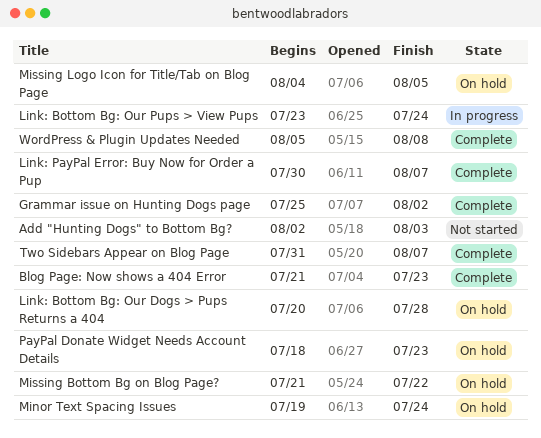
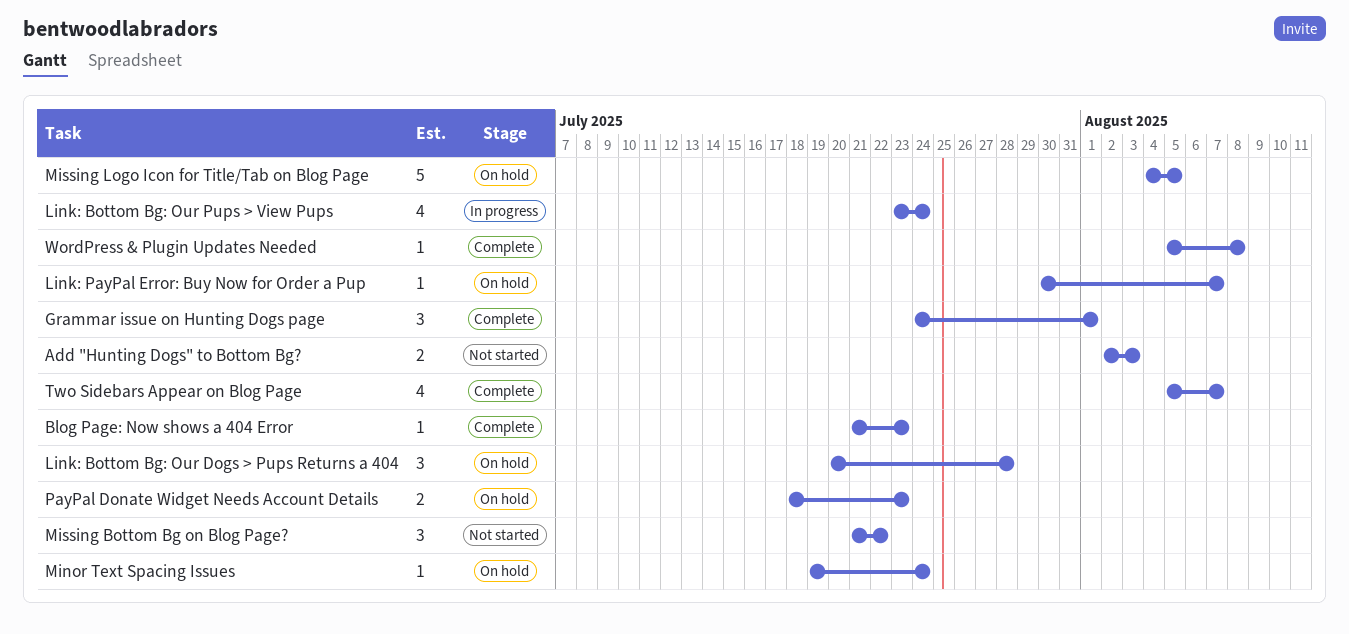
Grammar issue on Hunting Dogs page, start: Jul 25 -> Jul 24
Grammar issue on Hunting Dogs page, due: Aug 2 -> Aug 1
Link: PayPal Error: Buy Now for Order a Pup, status: Complete -> On hold
Missing Bottom Bg on Blog Page?, status: On hold -> Not started
Two Sidebars Appear on Blog Page, start: Jul 31 -> Aug 5

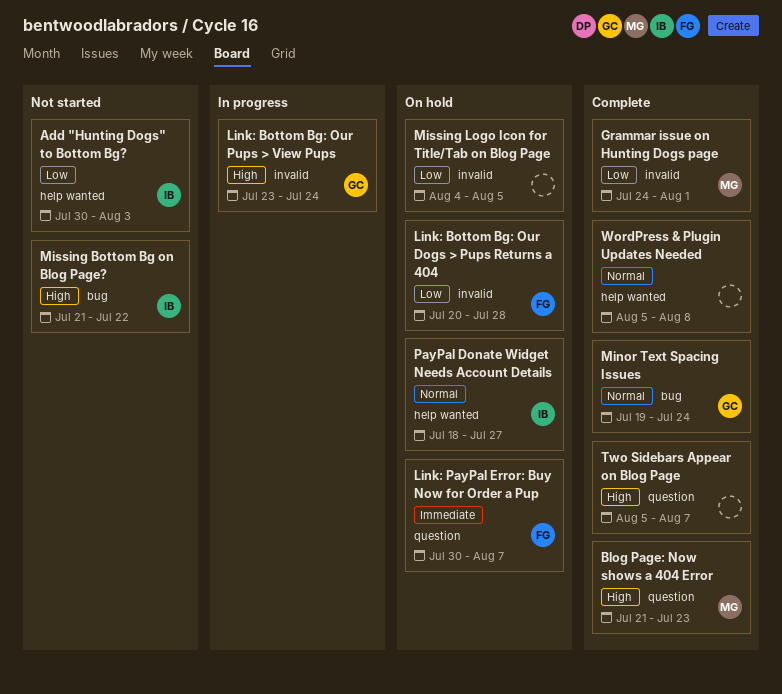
Add "Hunting Dogs" to Bottom Bg?, start: Aug 2 -> Jul 30
Minor Text Spacing Issues, status: On hold -> Complete
PayPal Donate Widget Needs Account Details, due: Jul 23 -> Jul 27

